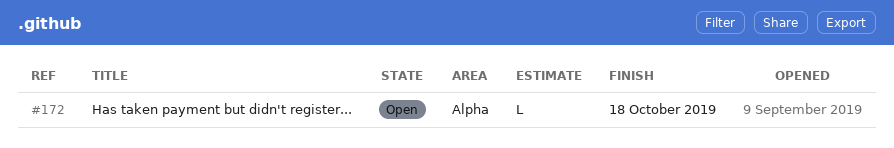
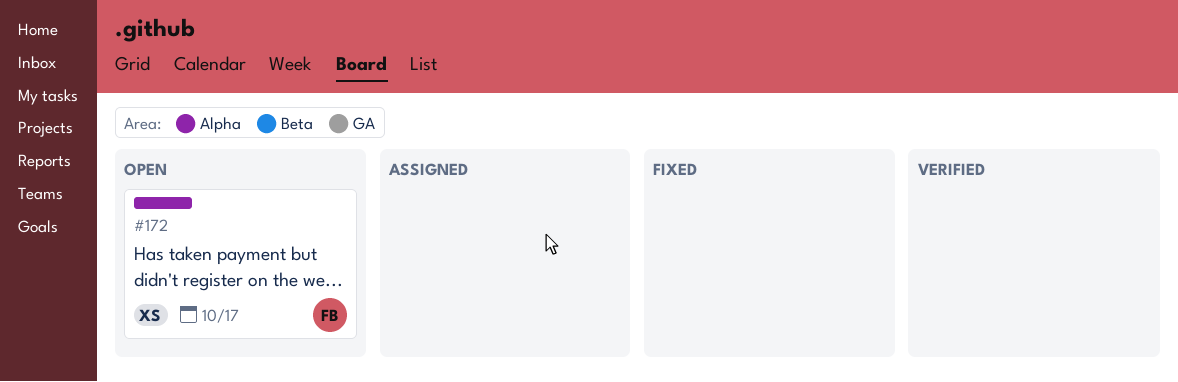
#172, estimate: L -> XS
#172, due: Oct 18 -> Oct 17

